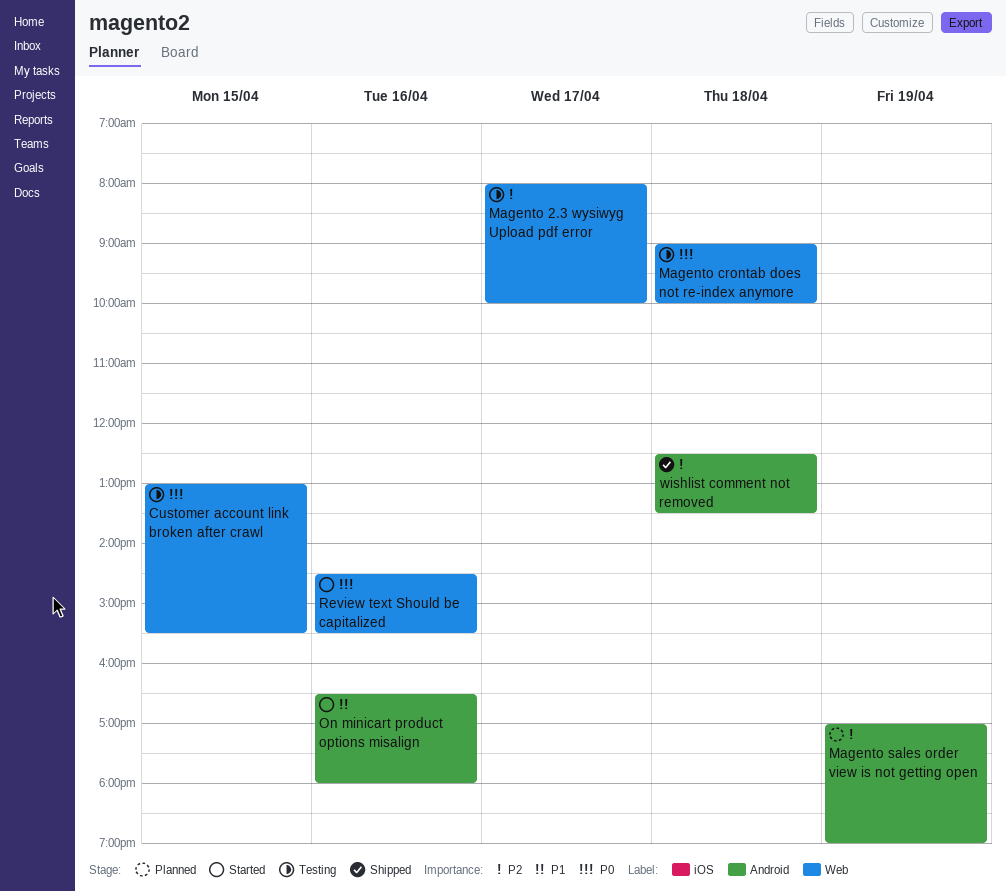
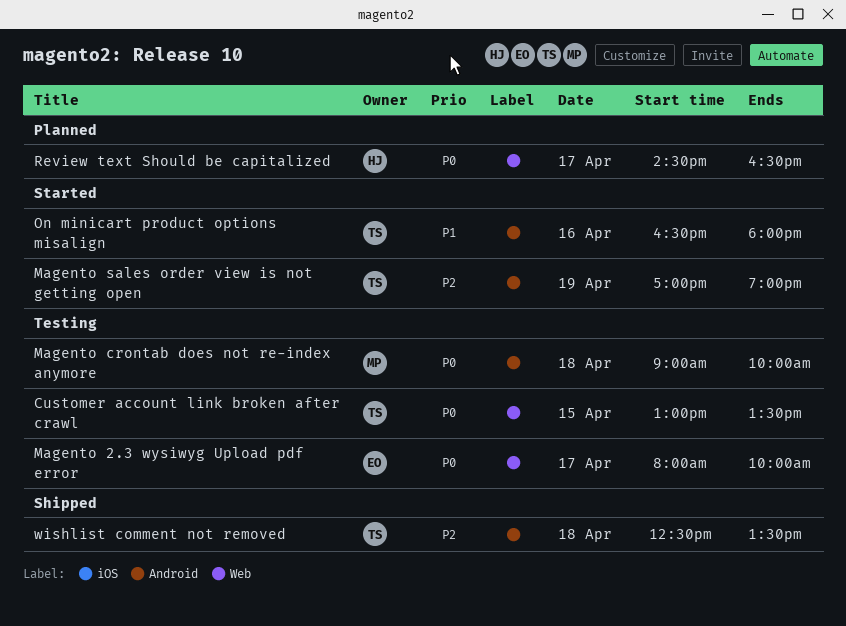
Customer account link broken after crawl, ends: 15:30 -> 13:30
Magento 2.3 wysiwyg Upload pdf error, priority: P2 -> P0
Magento crontab does not re-index anymore, label: Web -> Android
Magento sales order view is not getting open, status: Planned -> Started
Review text Should be capitalized, status: Started -> Planned
Review text Should be capitalized, day: Apr 16 -> Apr 17
Review text Should be capitalized, ends: 15:30 -> 16:30

